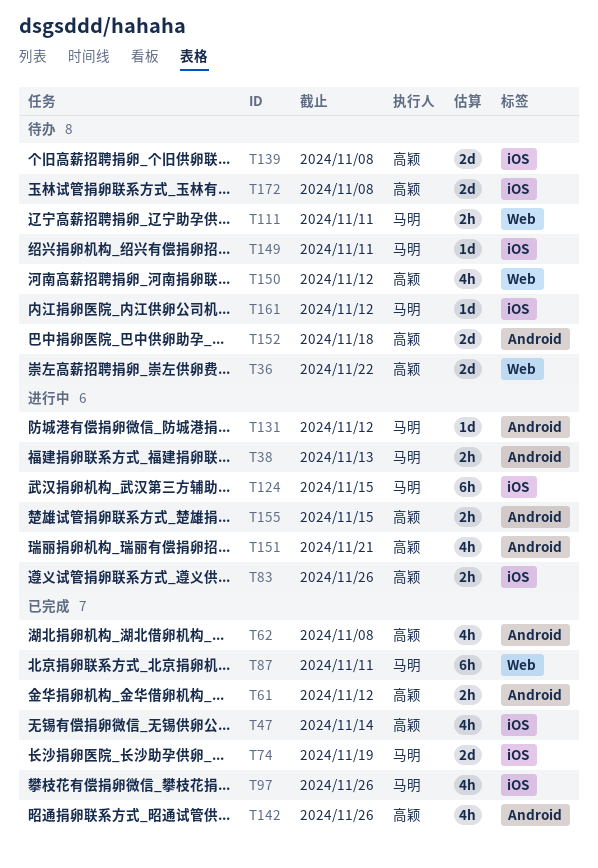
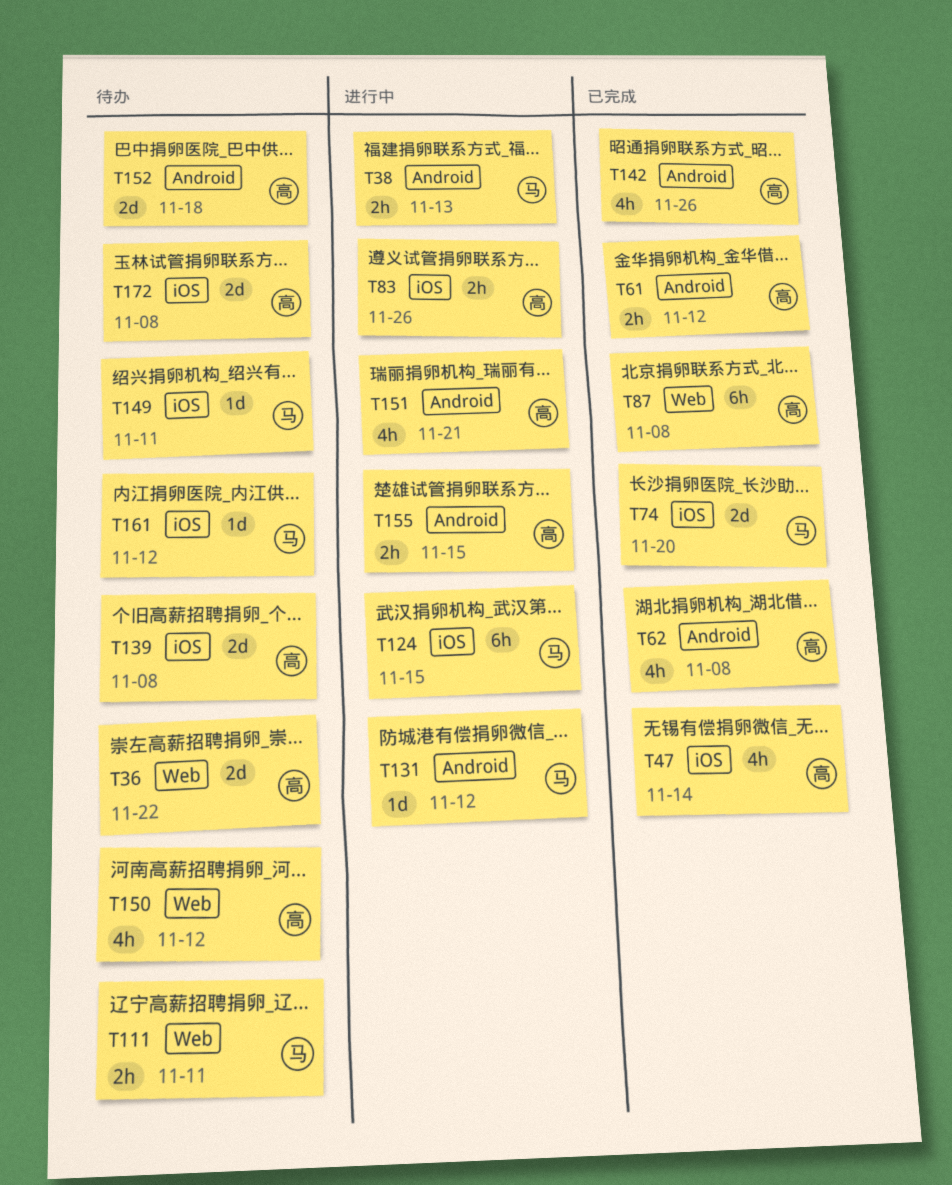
T74, due: Nov 19 -> Nov 20
T87, owner: 马明 -> 高颖
T87, due: Nov 11 -> Nov 8
T97: present -> none

